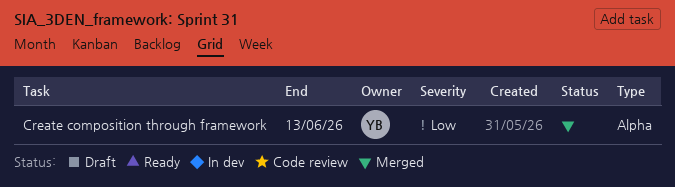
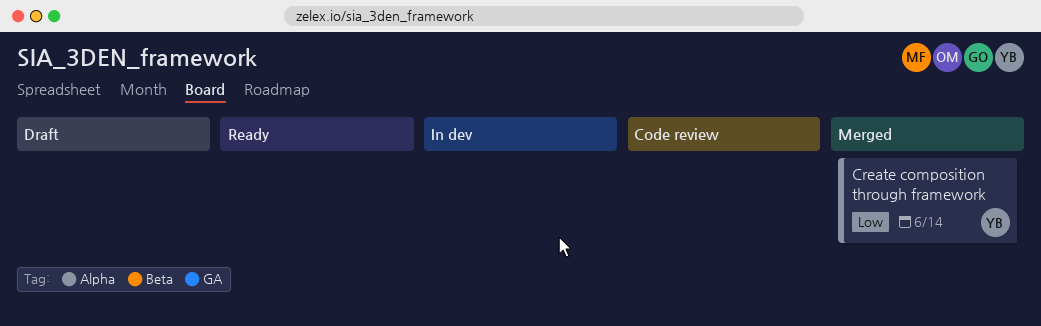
Create composition through framework, due: Jun 13 -> Jun 14

